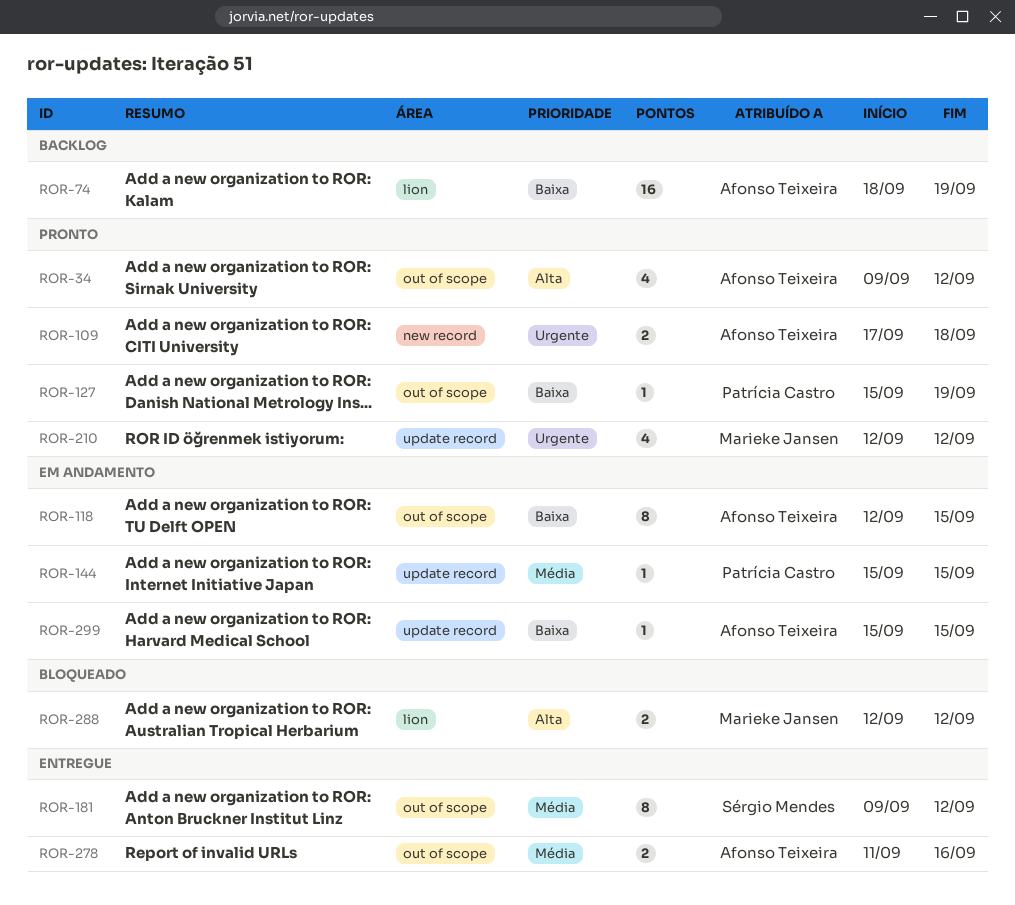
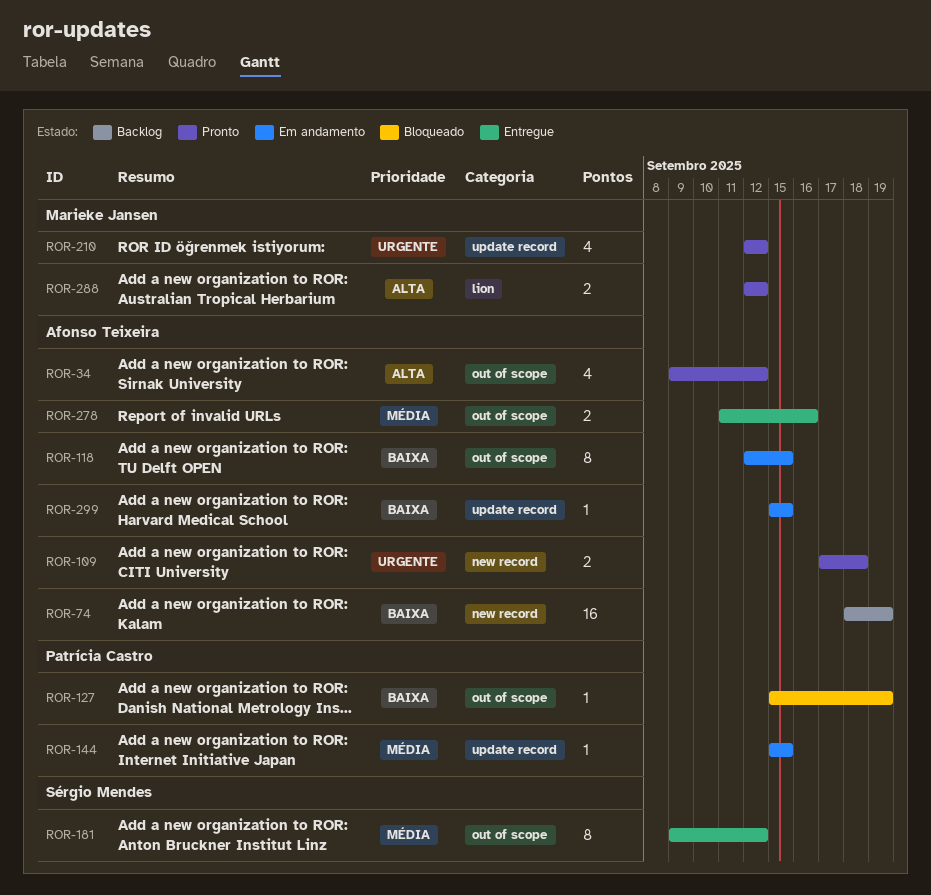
ROR-74, label: lion -> new record
ROR-127, status: Pronto -> Bloqueado
ROR-288, status: Bloqueado -> Pronto

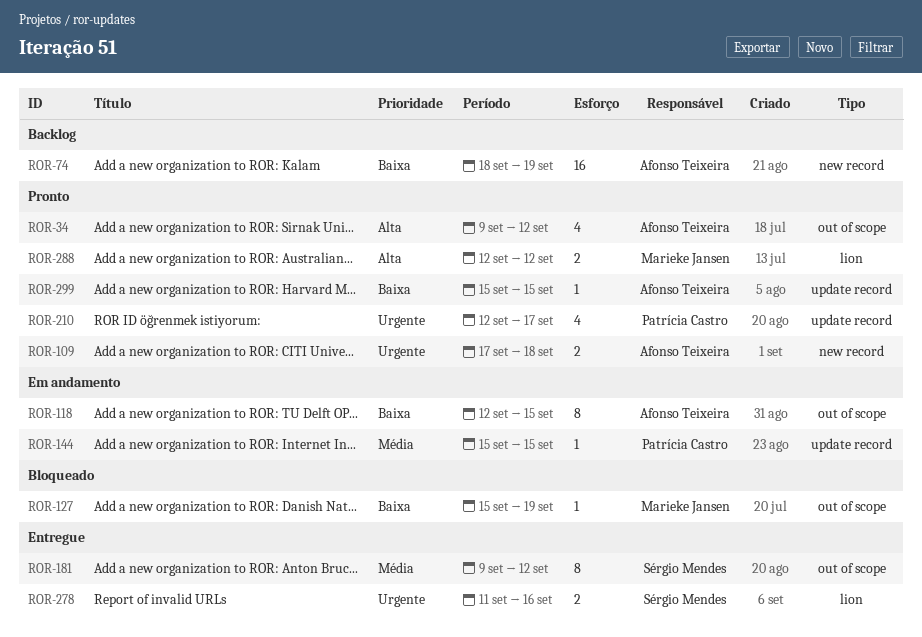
ROR-127, owner: Patrícia Castro -> Marieke Jansen
ROR-210, owner: Marieke Jansen -> Patrícia Castro
ROR-210, due: Sep 12 -> Sep 17
ROR-278, owner: Afonso Teixeira -> Sérgio Mendes
ROR-278, priority: Média -> Urgente
ROR-278, label: out of scope -> lion
ROR-299, status: Em andamento -> Pronto

